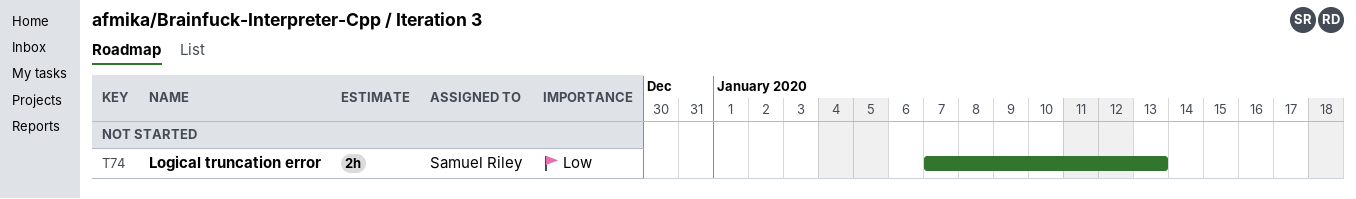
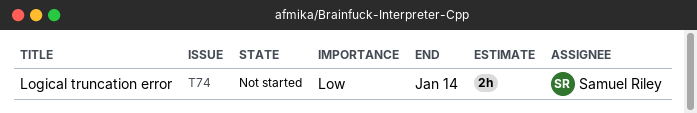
T74, due: Jan 13 -> Jan 14

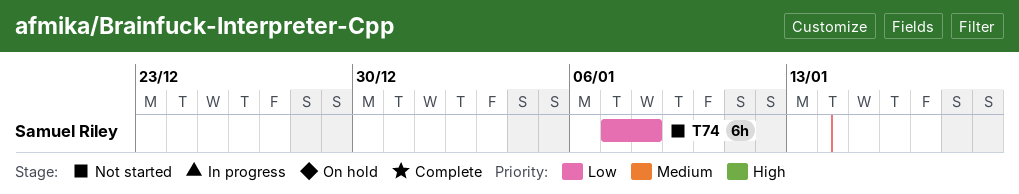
T74, estimate: 2h -> 6h
T74, due: Jan 14 -> Jan 8

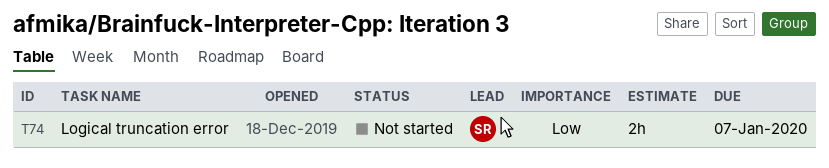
T74, estimate: 6h -> 2h
T74, due: Jan 8 -> Jan 7

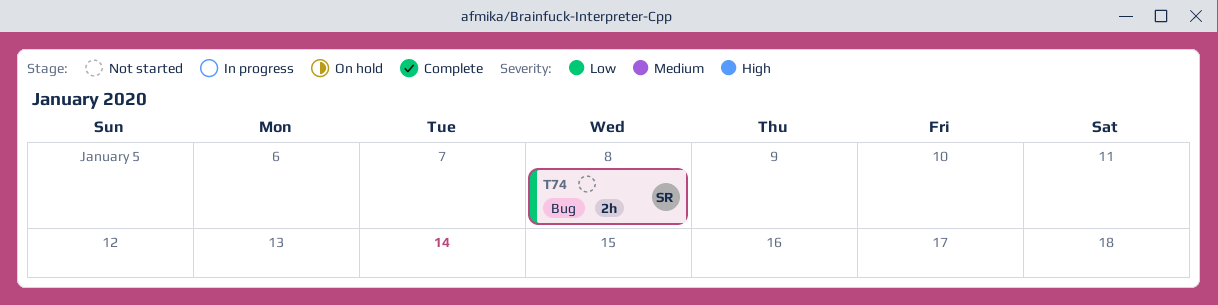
T74, due: Jan 7 -> Jan 8

